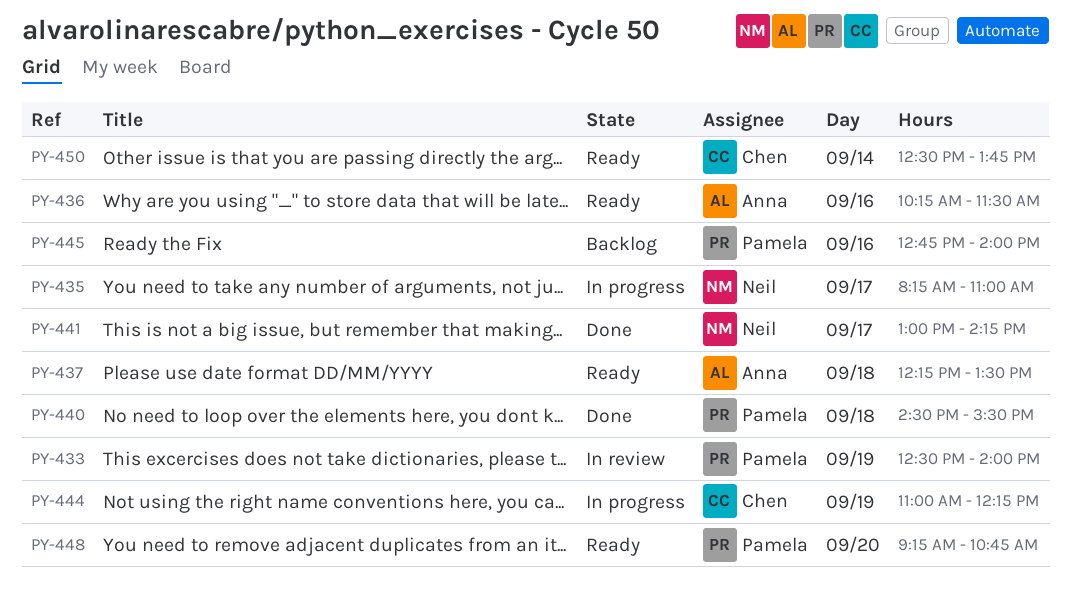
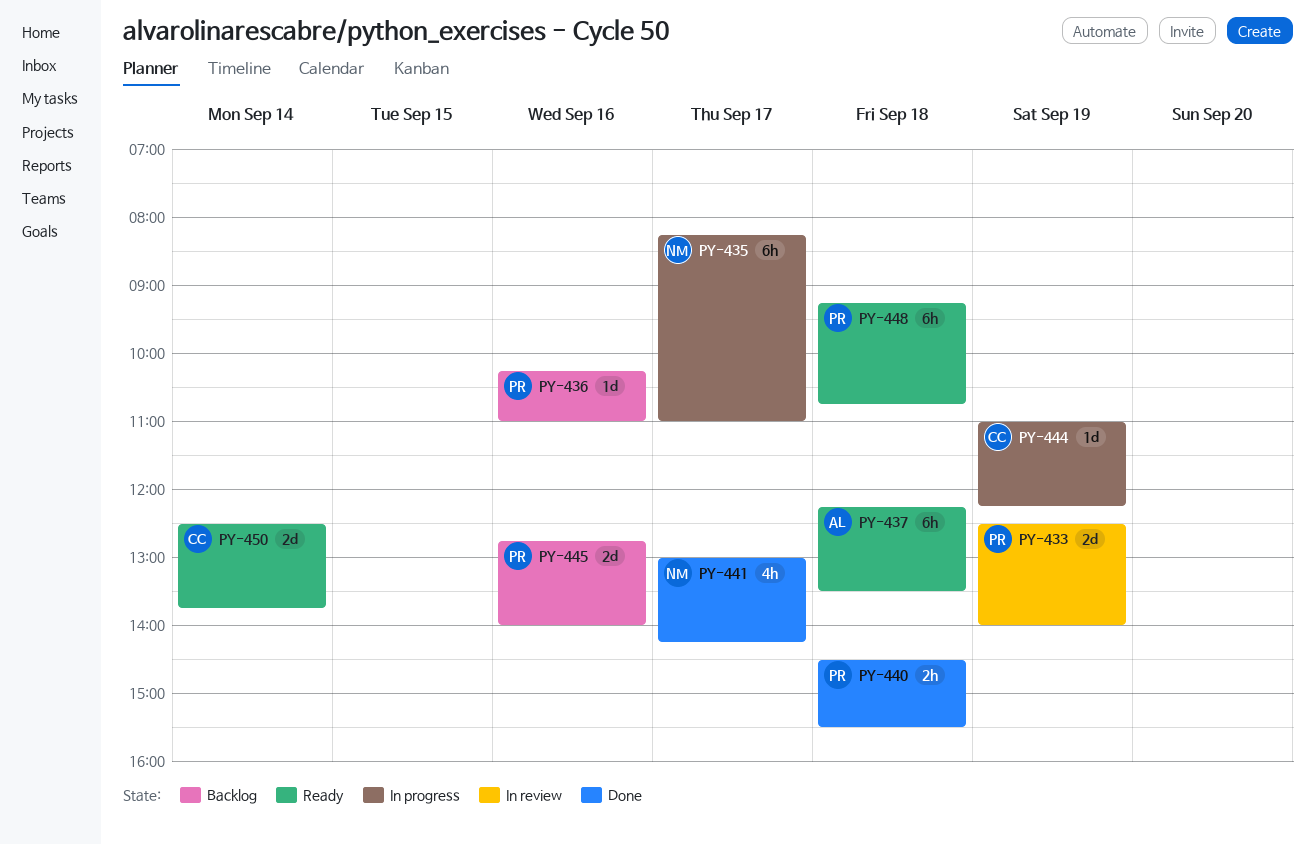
PY-436, status: Ready -> Backlog
PY-436, owner: Anna -> Pamela
PY-436, ends: 11:30 -> 11:00
PY-448, day: Sep 20 -> Sep 18

